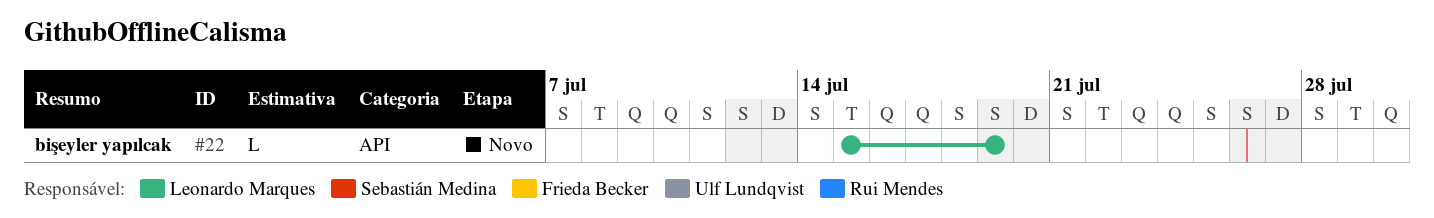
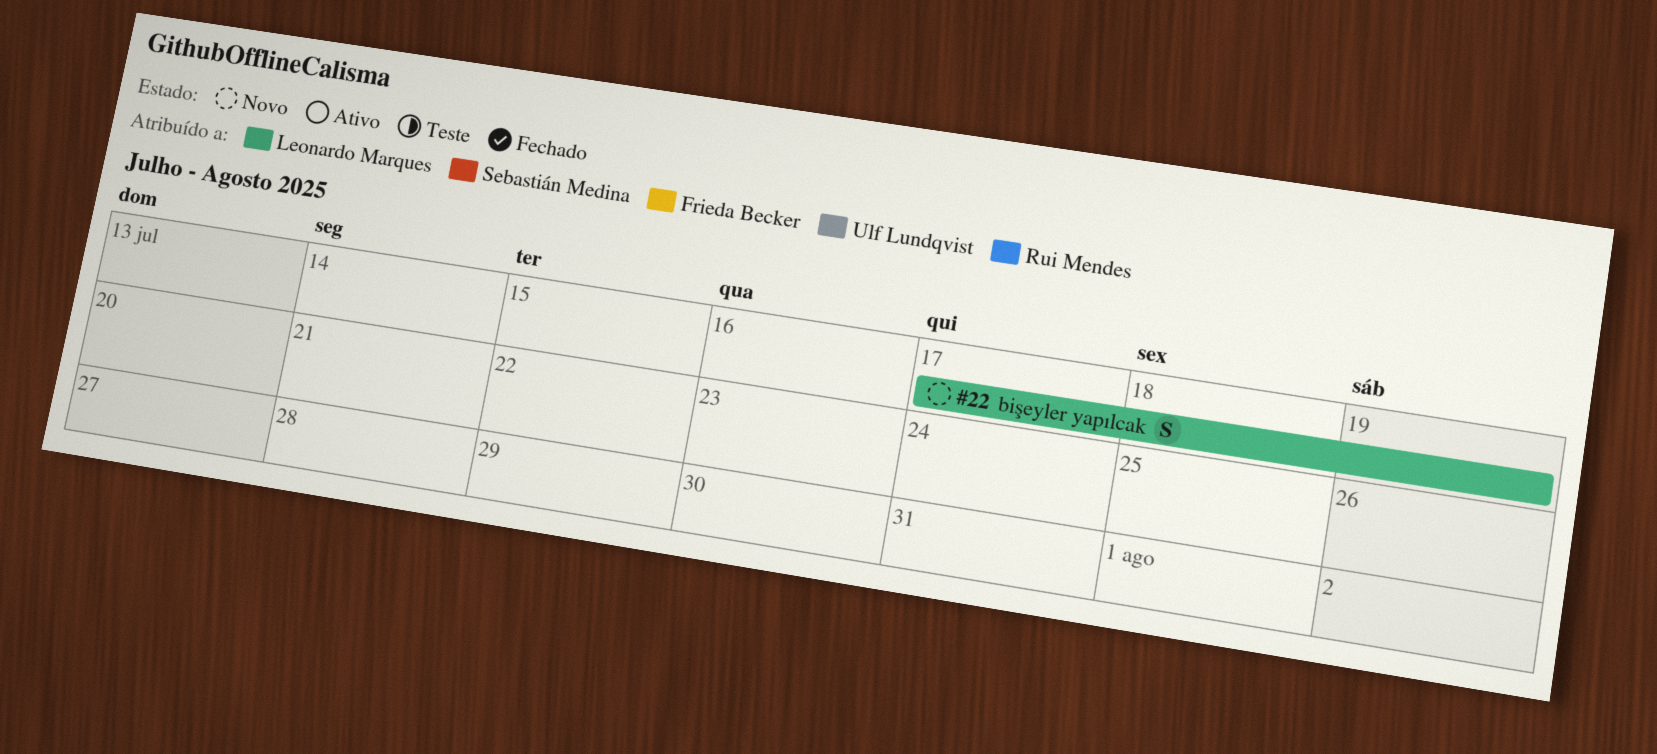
#22, estimate: L -> S
#22, start: Jul 15 -> Jul 17

